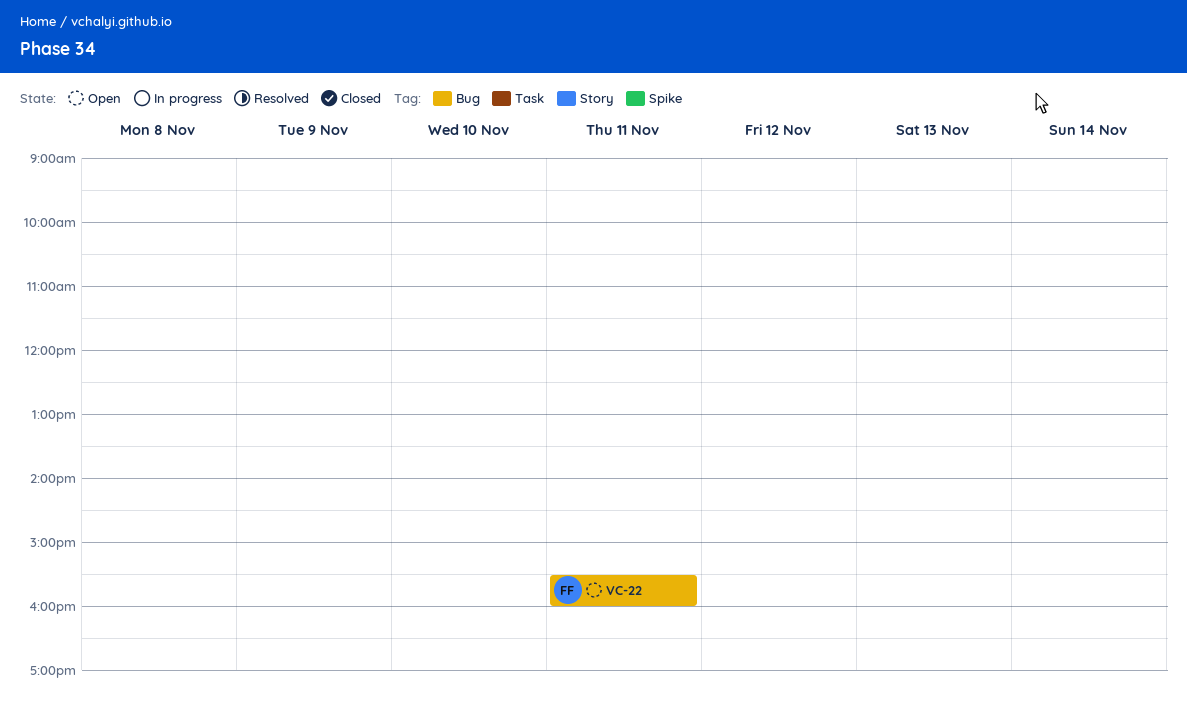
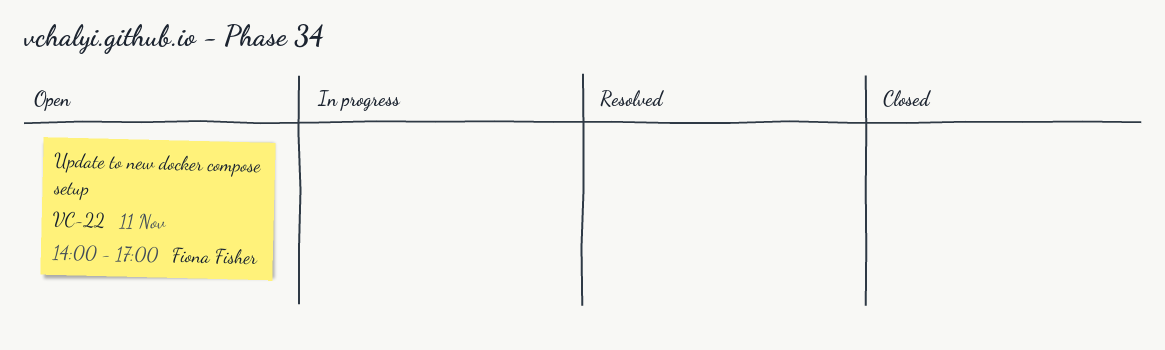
VC-22, begins: 15:30 -> 14:00
VC-22, ends: 16:00 -> 17:00

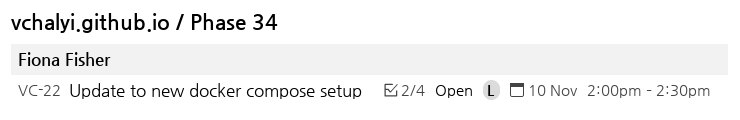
VC-22, day: Nov 11 -> Nov 10
VC-22, ends: 17:00 -> 14:30

